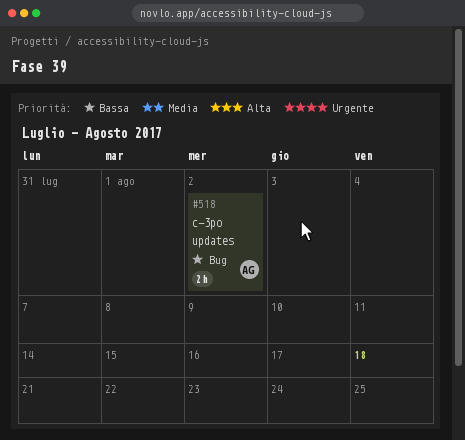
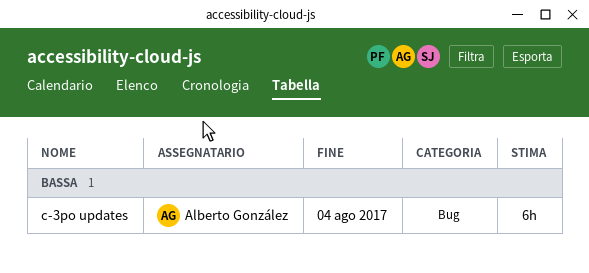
c-3po updates, estimate: 2h -> 6h
c-3po updates, due: Aug 2 -> Aug 4

